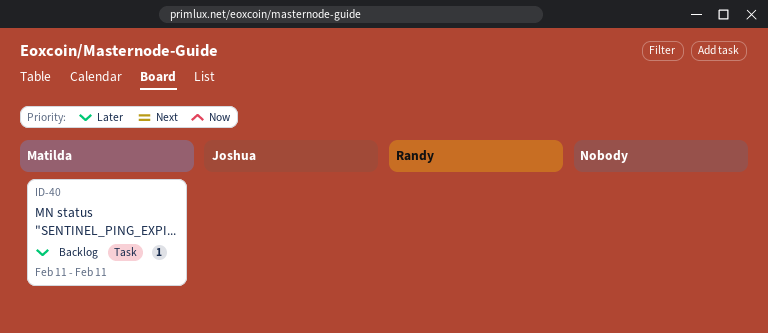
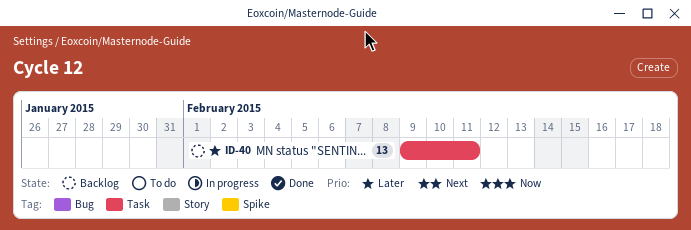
ID-40, estimate: 1 -> 13
ID-40, start: Feb 11 -> Feb 9

